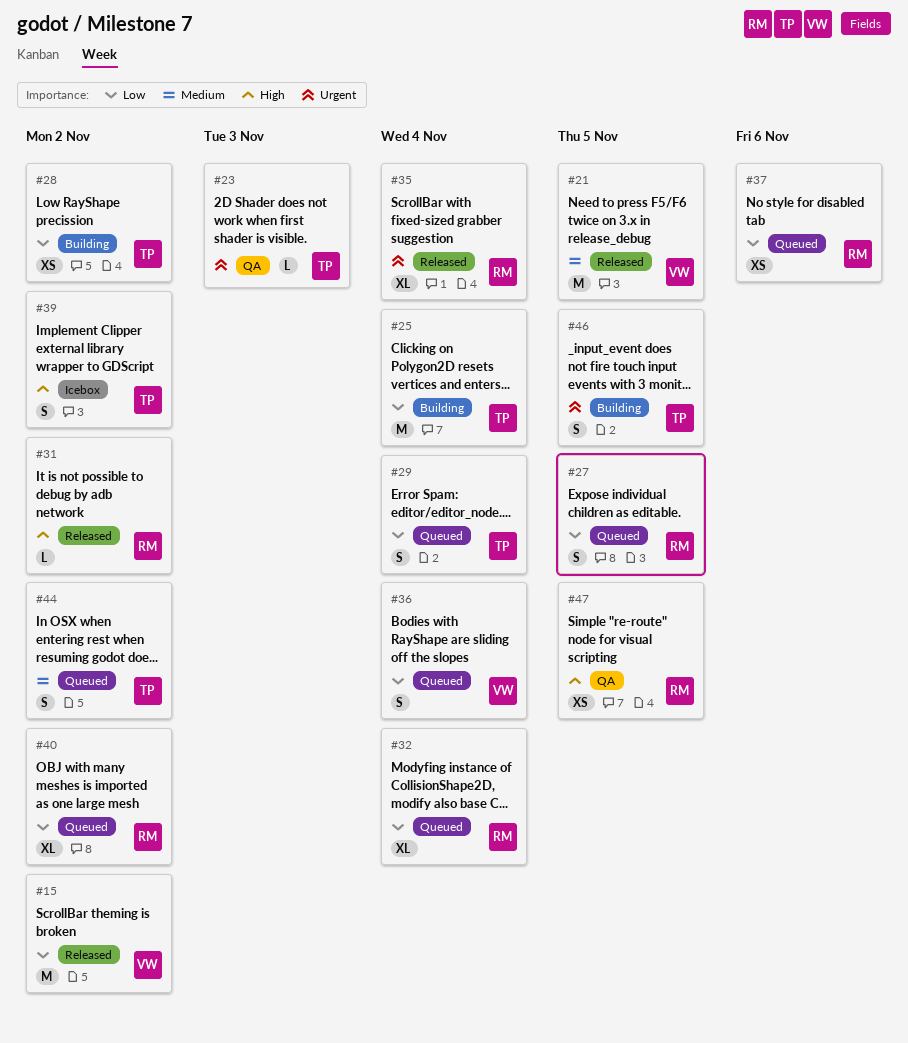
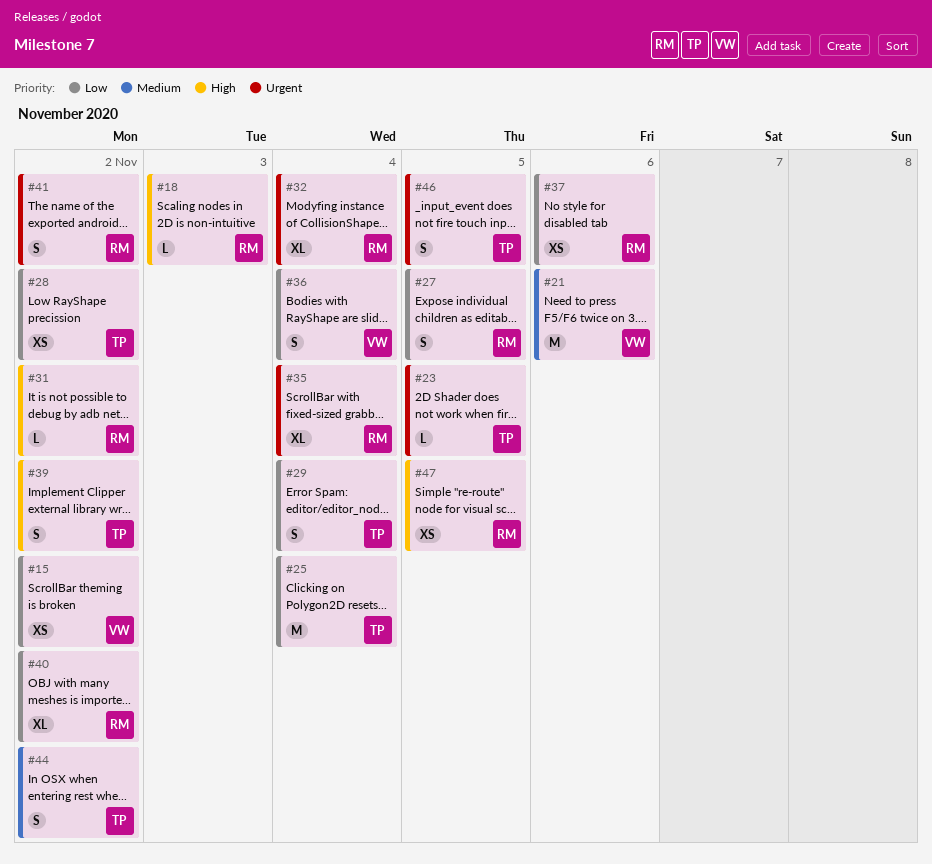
#15, estimate: M -> XS
#18: none -> present
#21, due: Nov 5 -> Nov 6
#23, due: Nov 3 -> Nov 5
#32, priority: Low -> Urgent
#41: none -> present

